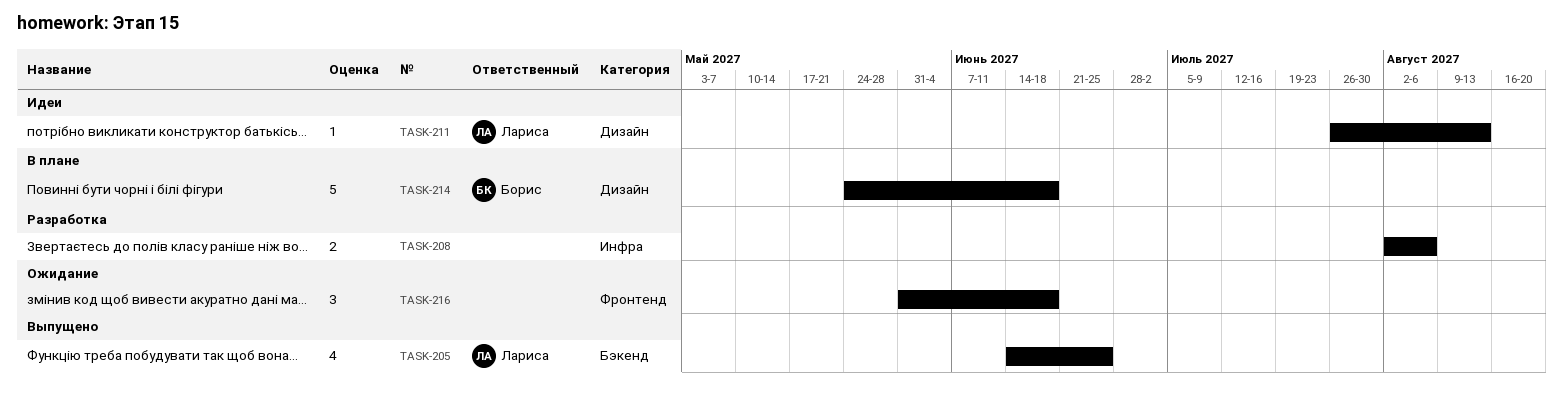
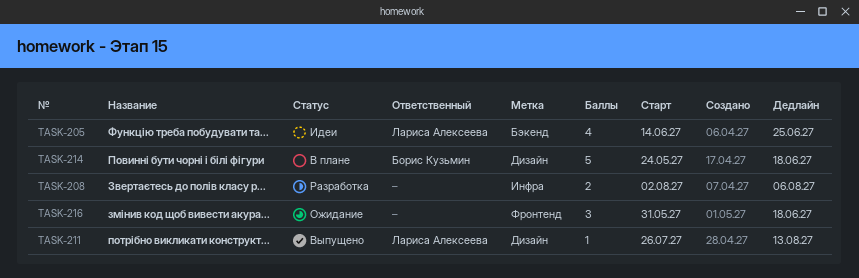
TASK-205, status: Выпущено -> Идеи
TASK-211, status: Идеи -> Выпущено

